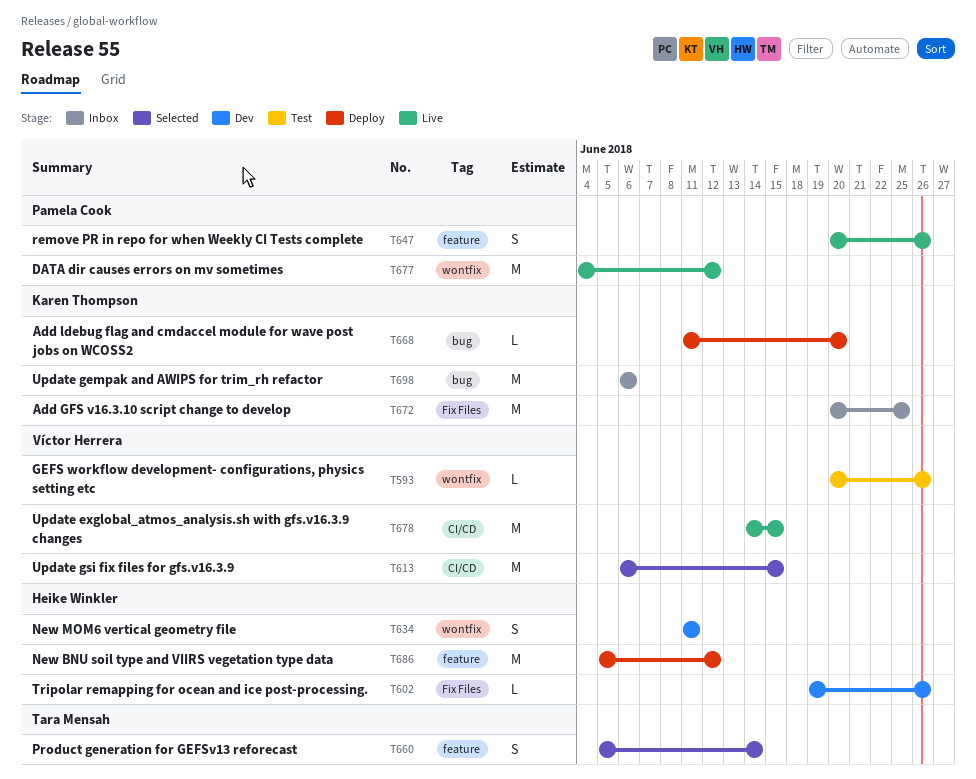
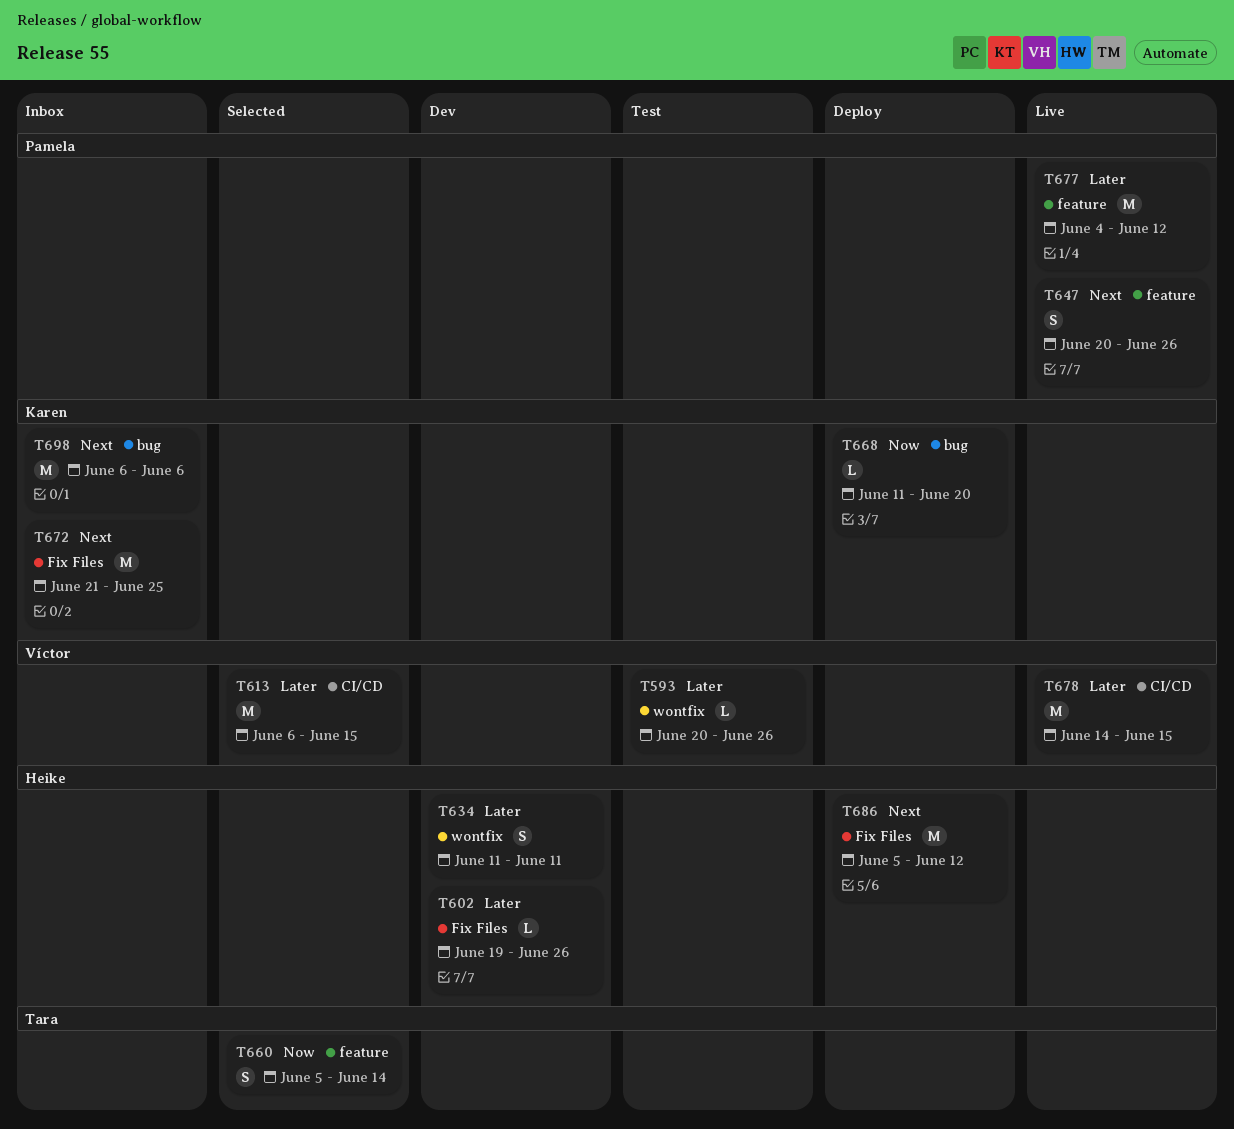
T672, start: Jun 20 -> Jun 21
T677, label: wontfix -> feature
T686, label: feature -> Fix Files

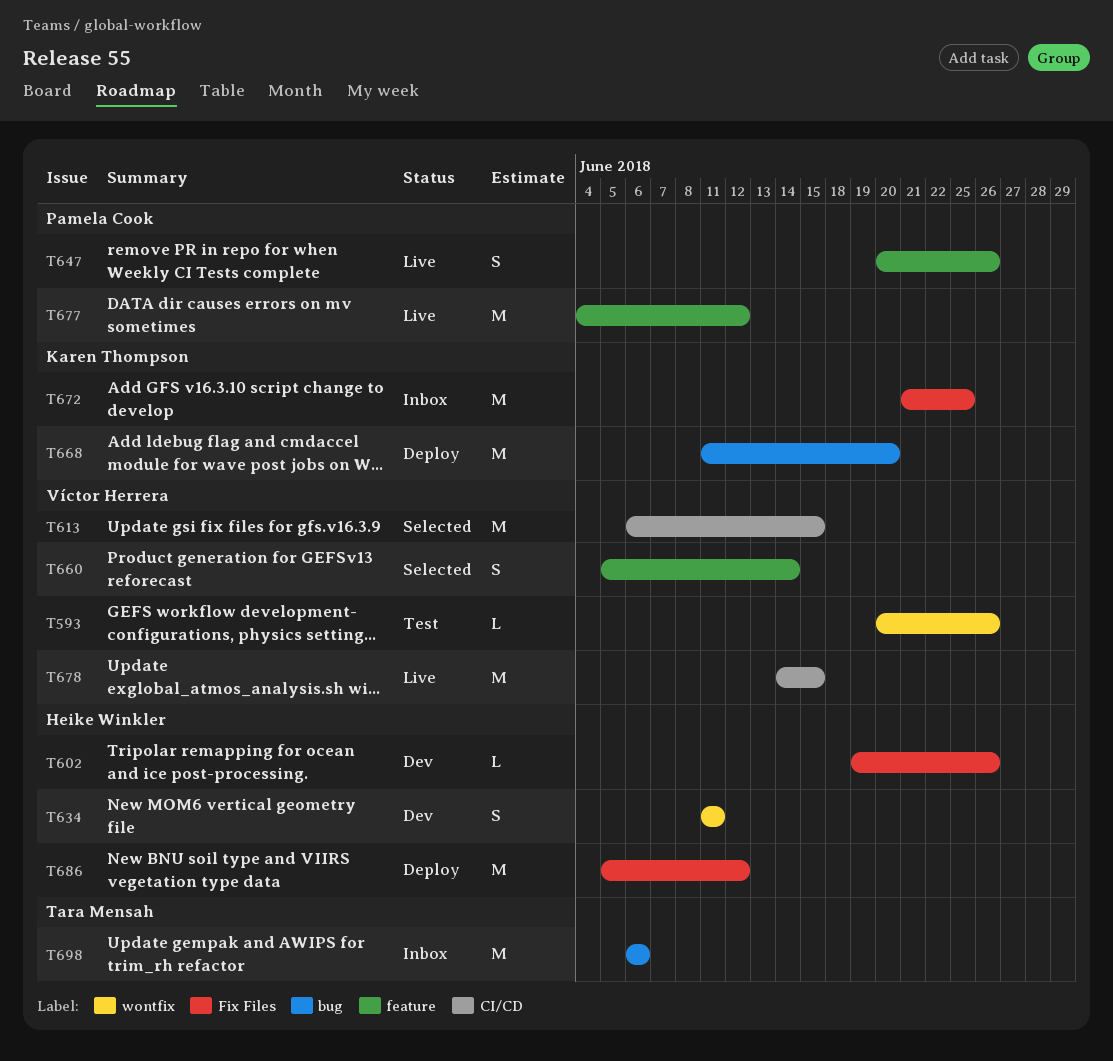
T660, owner: Tara Mensah -> Víctor Herrera
T668, estimate: L -> M
T698, owner: Karen Thompson -> Tara Mensah

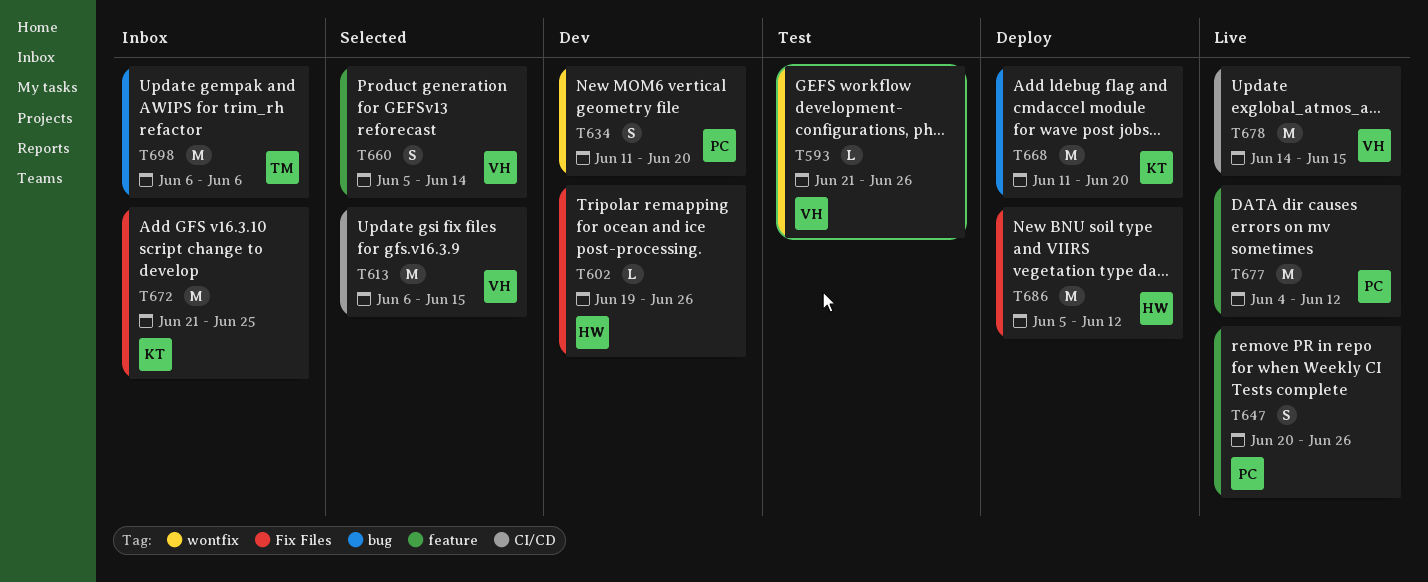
T593, start: Jun 20 -> Jun 21
T634, owner: Heike Winkler -> Pamela Cook
T634, due: Jun 11 -> Jun 20

